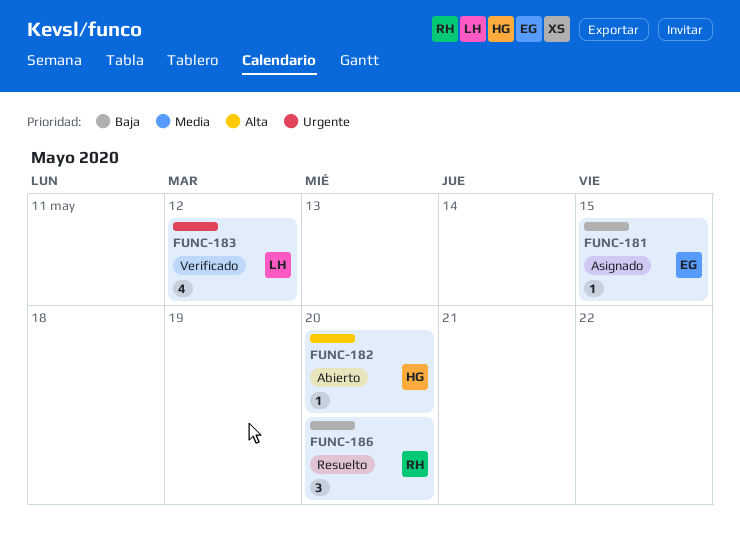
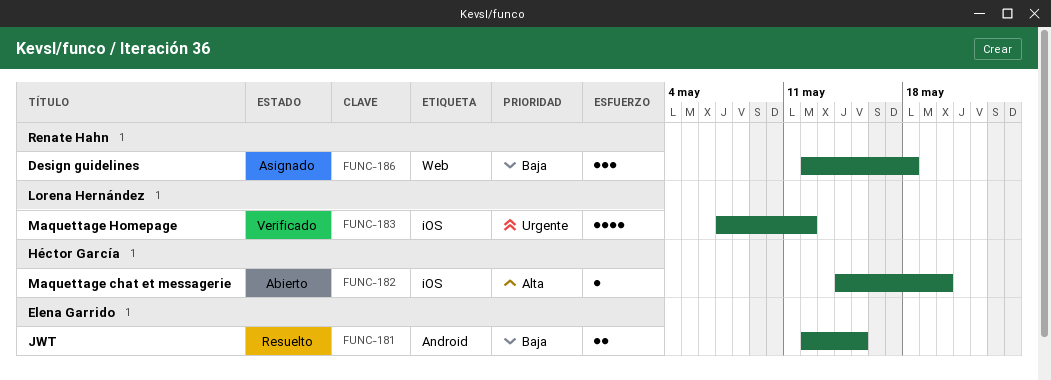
FUNC-181, status: Asignado -> Resuelto
FUNC-181, estimate: 1 -> 2
FUNC-186, status: Resuelto -> Asignado
FUNC-186, due: May 20 -> May 18

